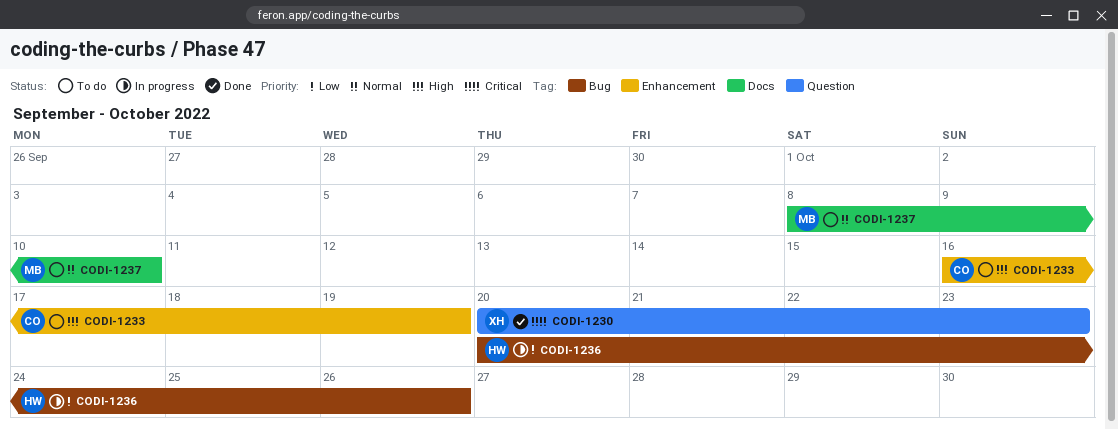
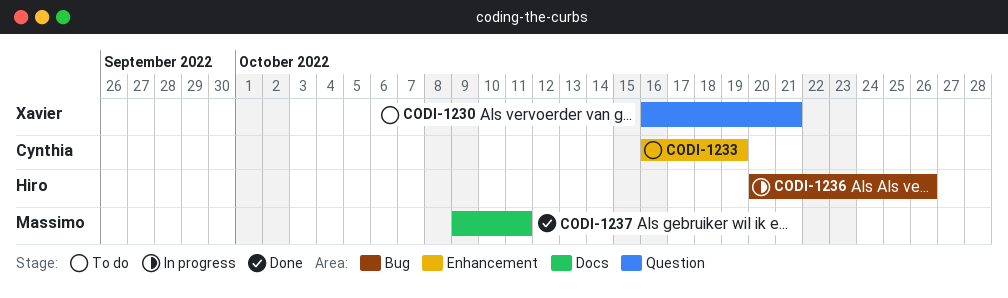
CODI-1230, status: Done -> To do
CODI-1230, start: Oct 20 -> Oct 16
CODI-1230, due: Oct 23 -> Oct 21
CODI-1237, status: To do -> Done
CODI-1237, start: Oct 8 -> Oct 9
CODI-1237, due: Oct 10 -> Oct 11

